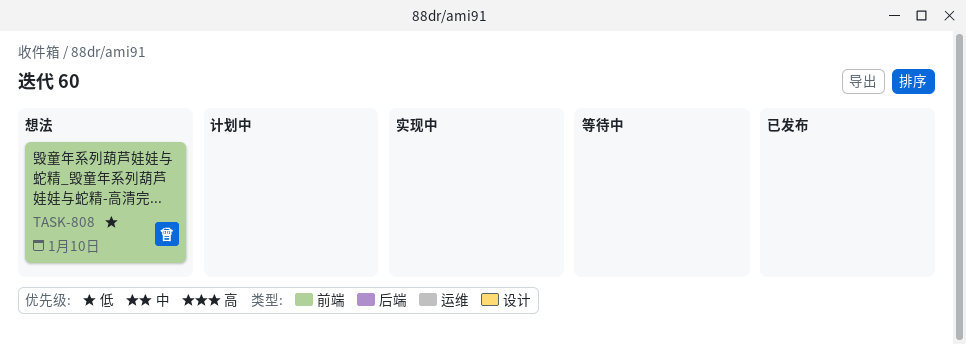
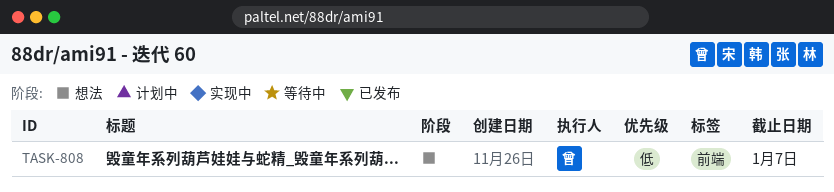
TASK-808, due: Jan 10 -> Jan 7

